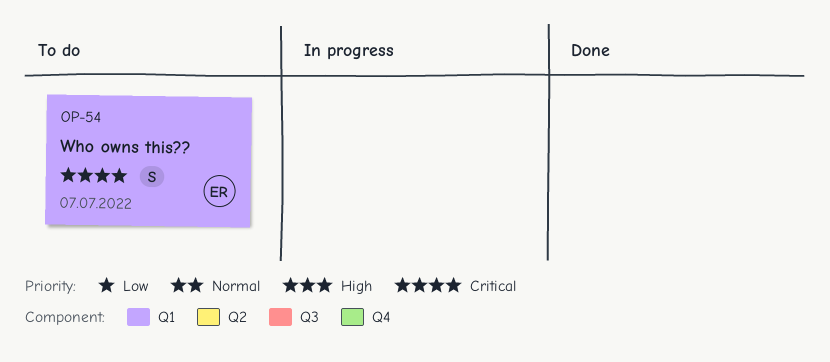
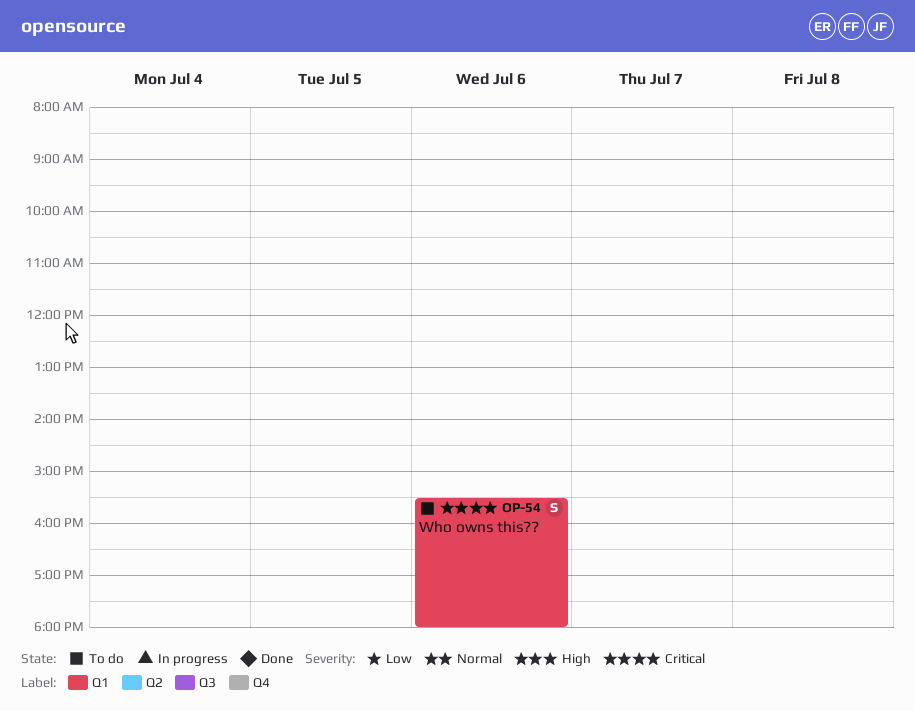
OP-54, day: Jul 7 -> Jul 6

